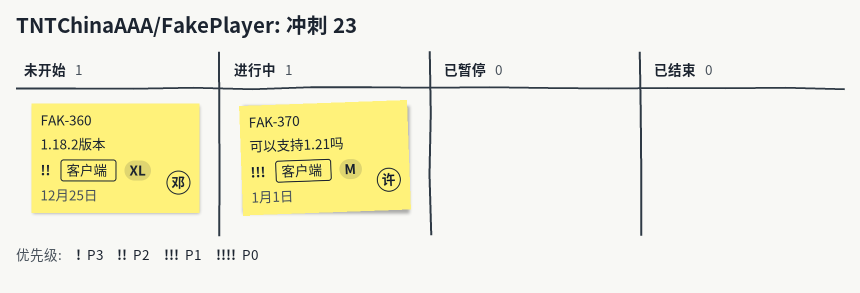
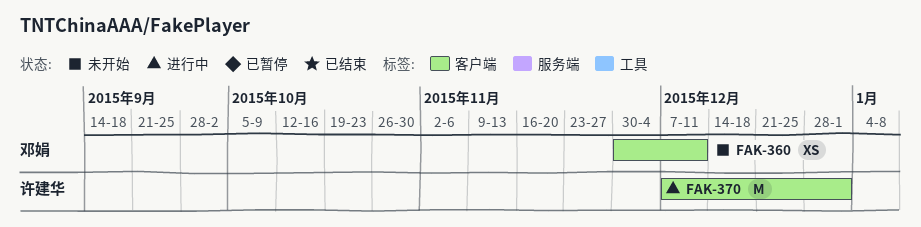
FAK-360, estimate: XL -> XS
FAK-360, due: Dec 25 -> Dec 11

